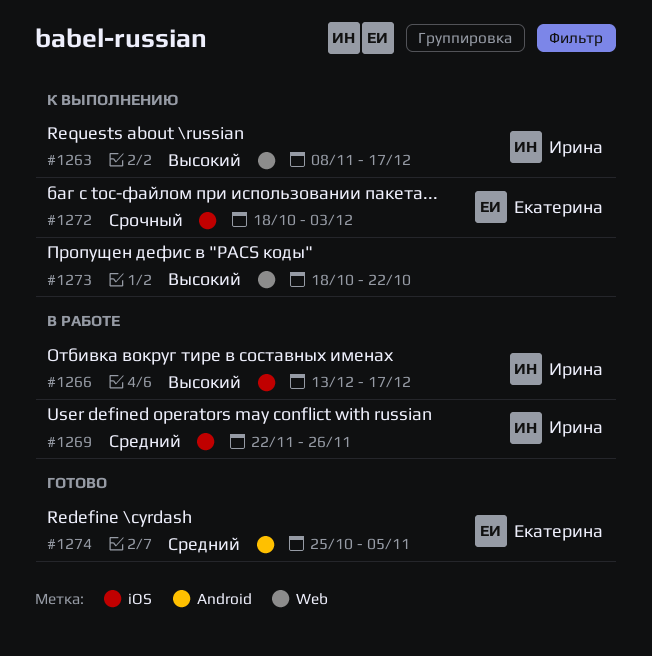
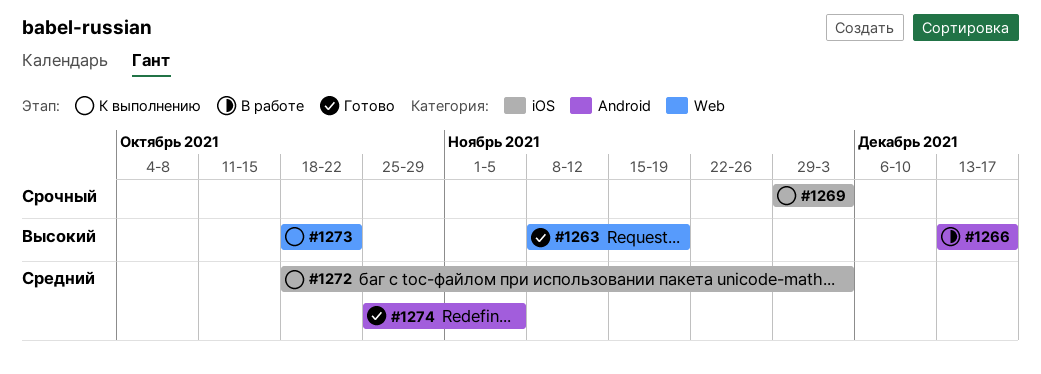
#1263, status: К выполнению -> Готово
#1263, due: Dec 17 -> Nov 19
#1266, label: iOS -> Android
#1269, status: В работе -> К выполнению
#1269, priority: Средний -> Срочный
#1269, start: Nov 22 -> Nov 29
#1269, due: Nov 26 -> Dec 3
#1272, priority: Срочный -> Средний

